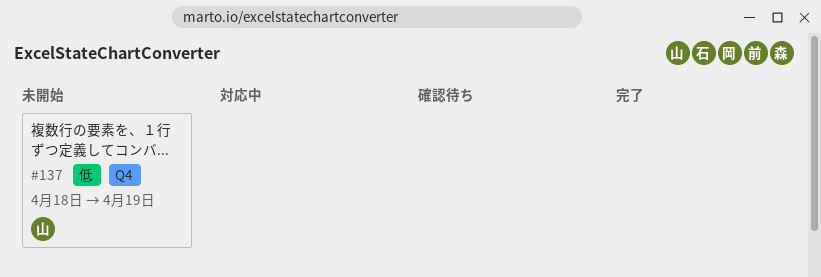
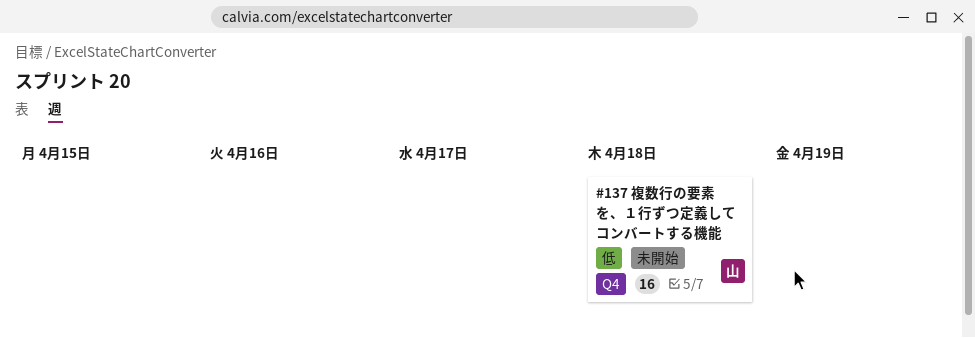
#137, due: Apr 19 -> Apr 18

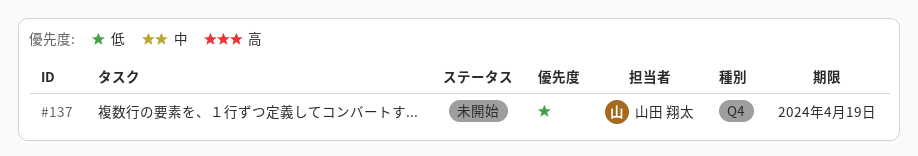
#137, due: Apr 18 -> Apr 19

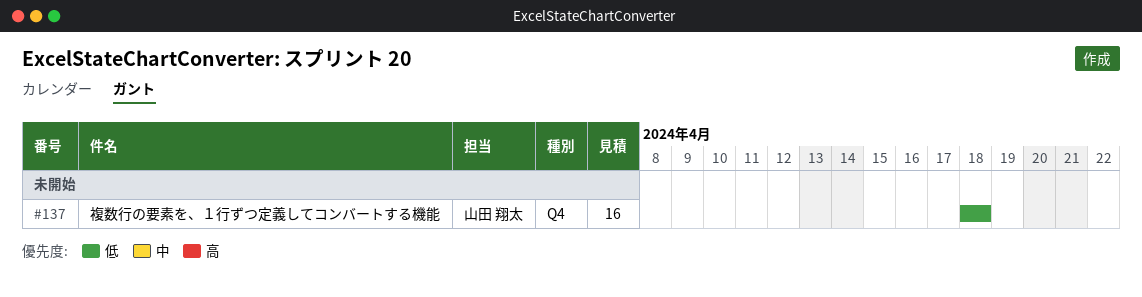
#137, due: Apr 19 -> Apr 18

